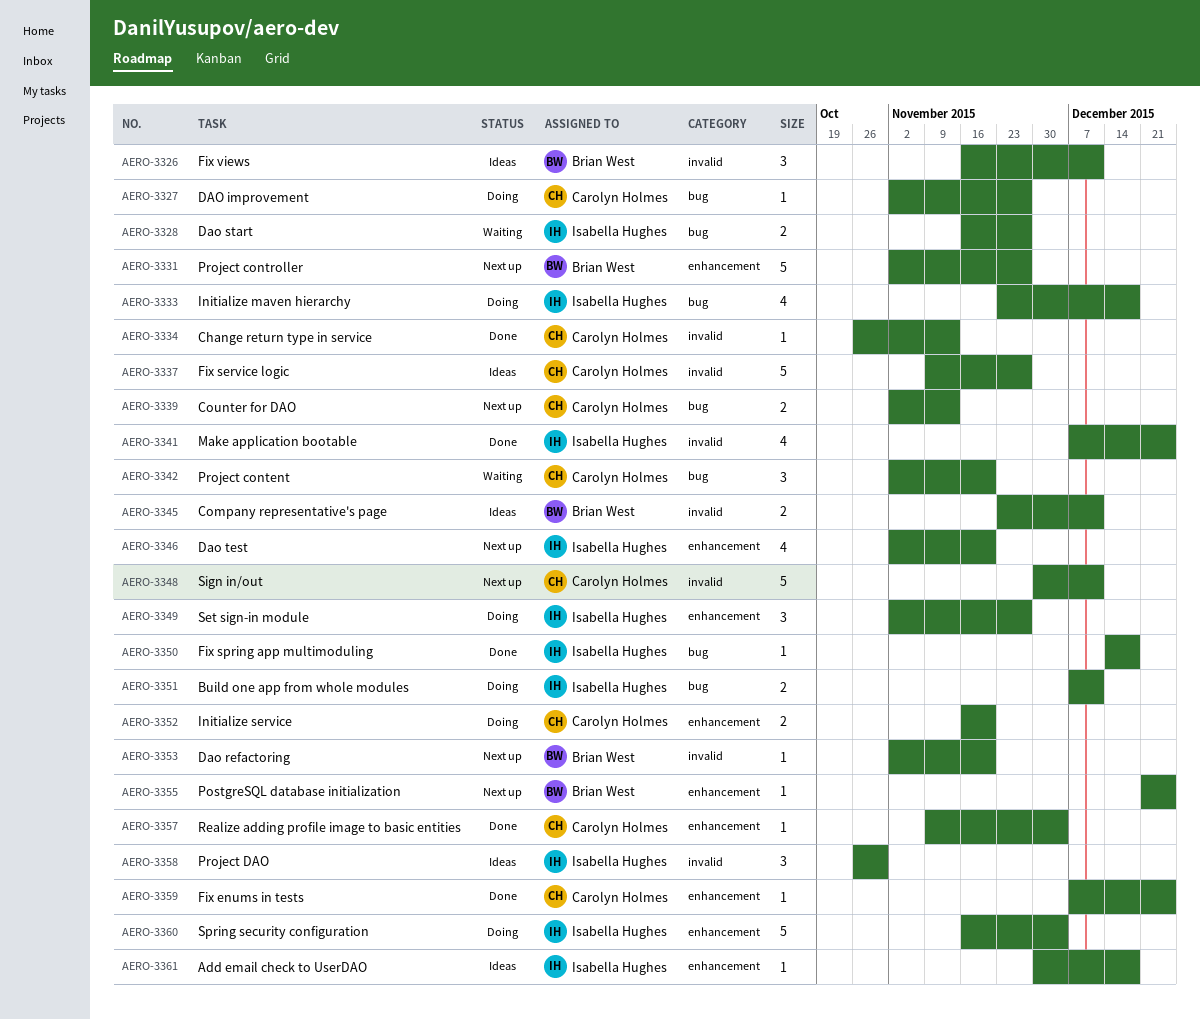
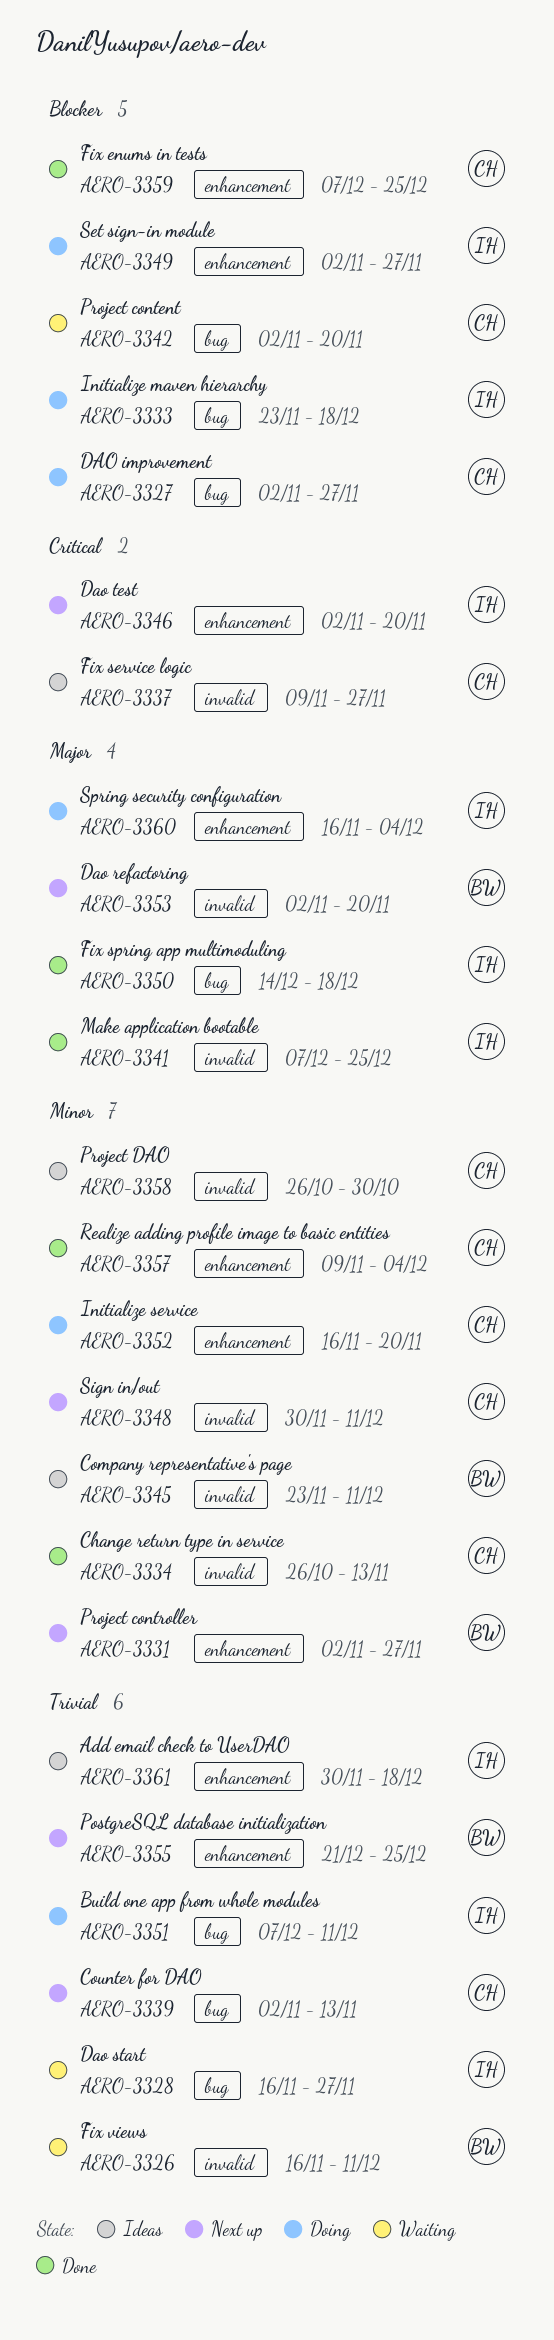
AERO-3326, status: Ideas -> Waiting
AERO-3358, owner: Isabella Hughes -> Carolyn Holmes

